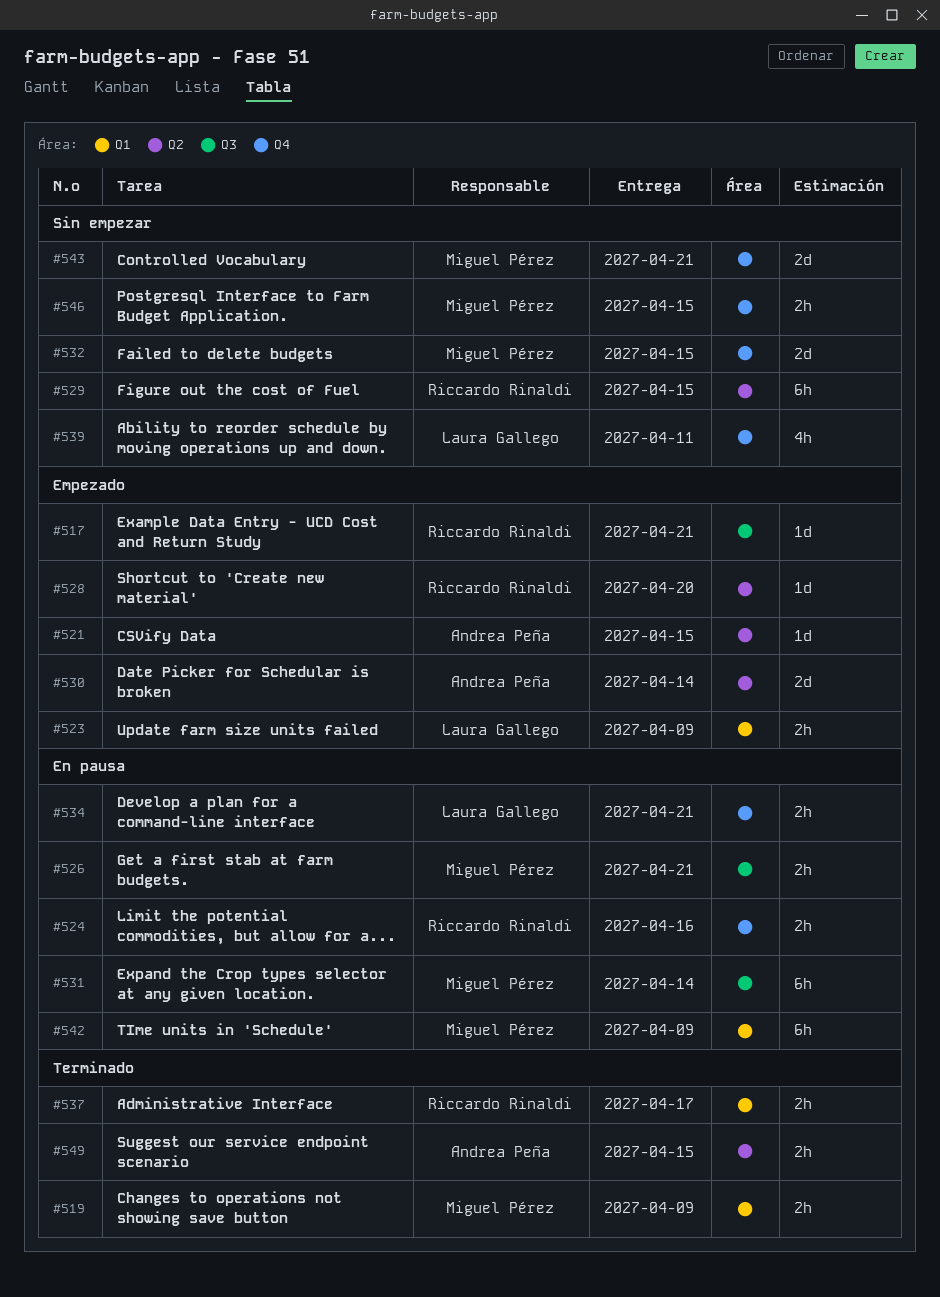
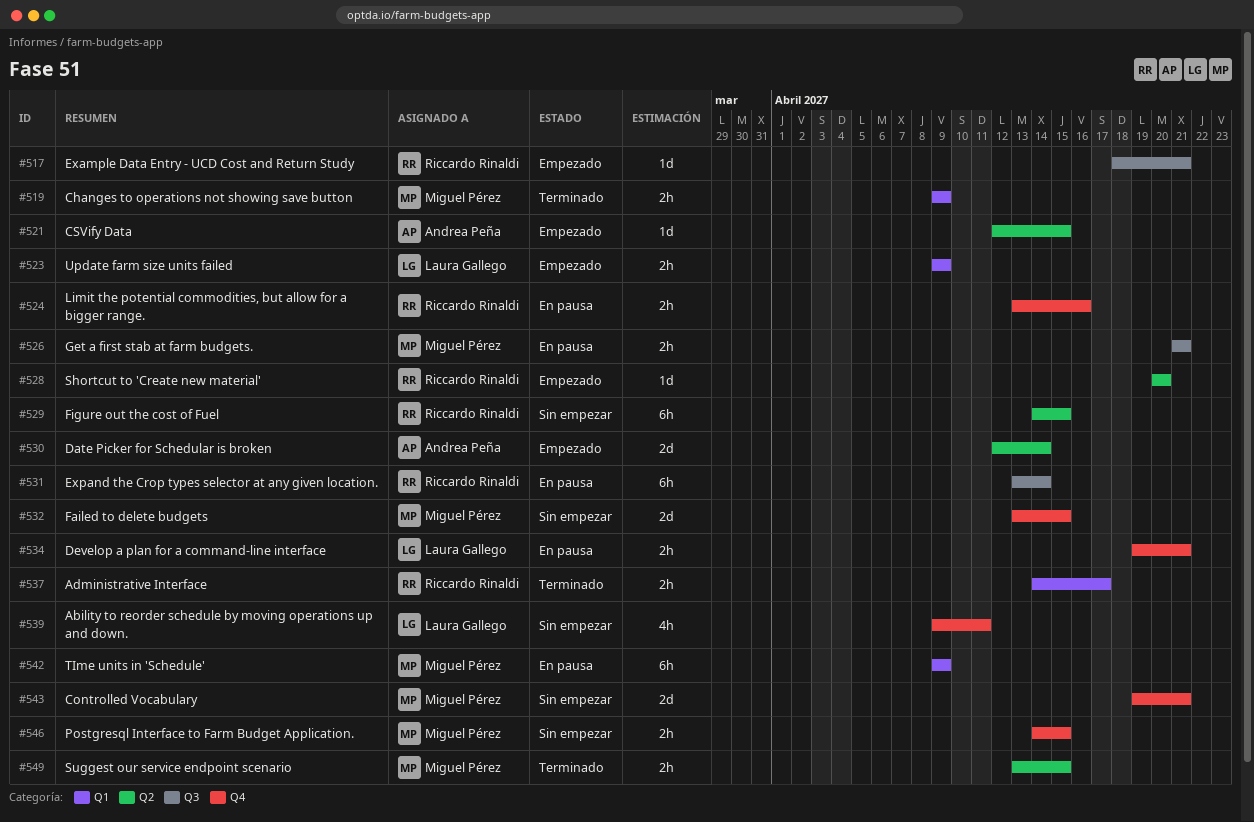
#531, owner: Miguel Pérez -> Riccardo Rinaldi
#549, owner: Andrea Peña -> Miguel Pérez

